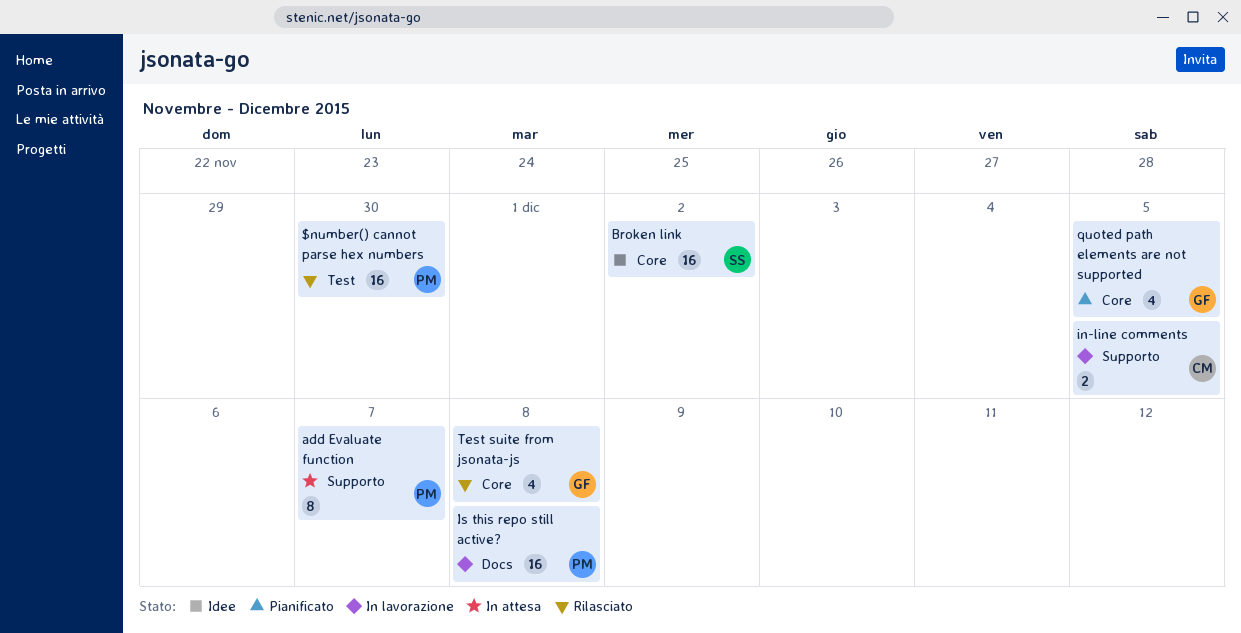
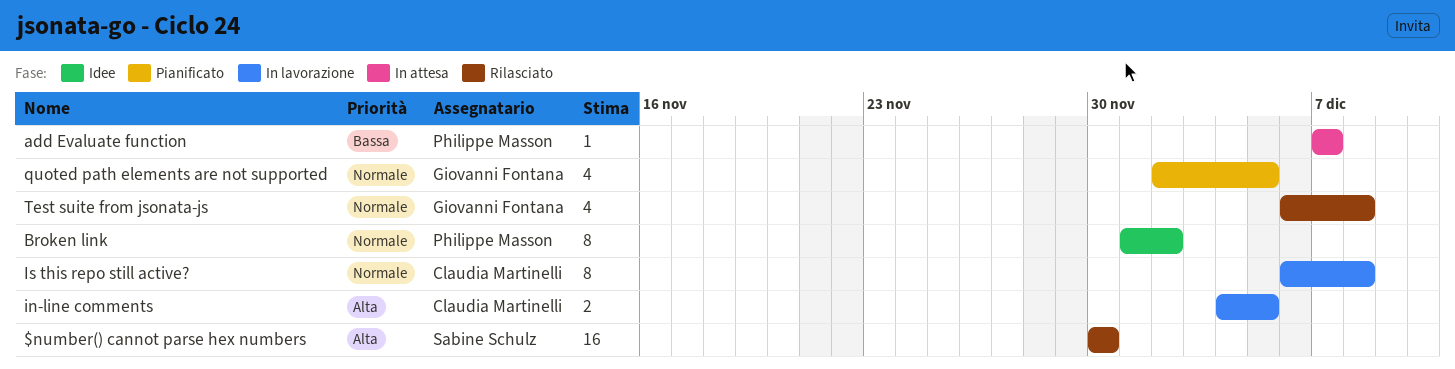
$number() cannot parse hex numbers, owner: Philippe Masson -> Sabine Schulz
add Evaluate function, estimate: 8 -> 1
Broken link, owner: Sabine Schulz -> Philippe Masson
Broken link, estimate: 16 -> 8
Is this repo still active?, owner: Philippe Masson -> Claudia Martinelli
Is this repo still active?, estimate: 16 -> 8

